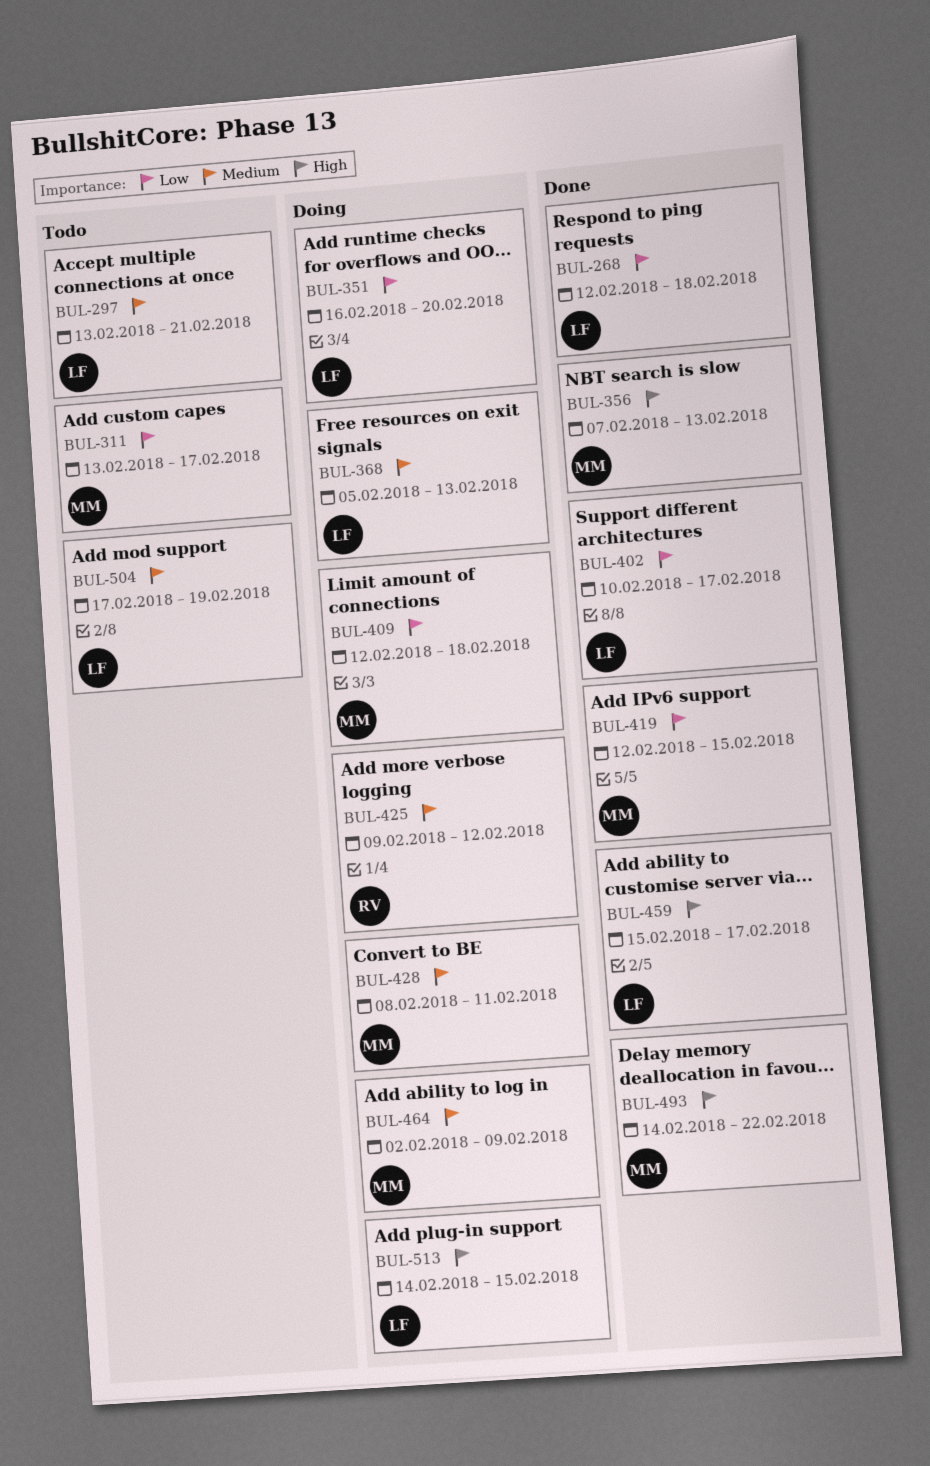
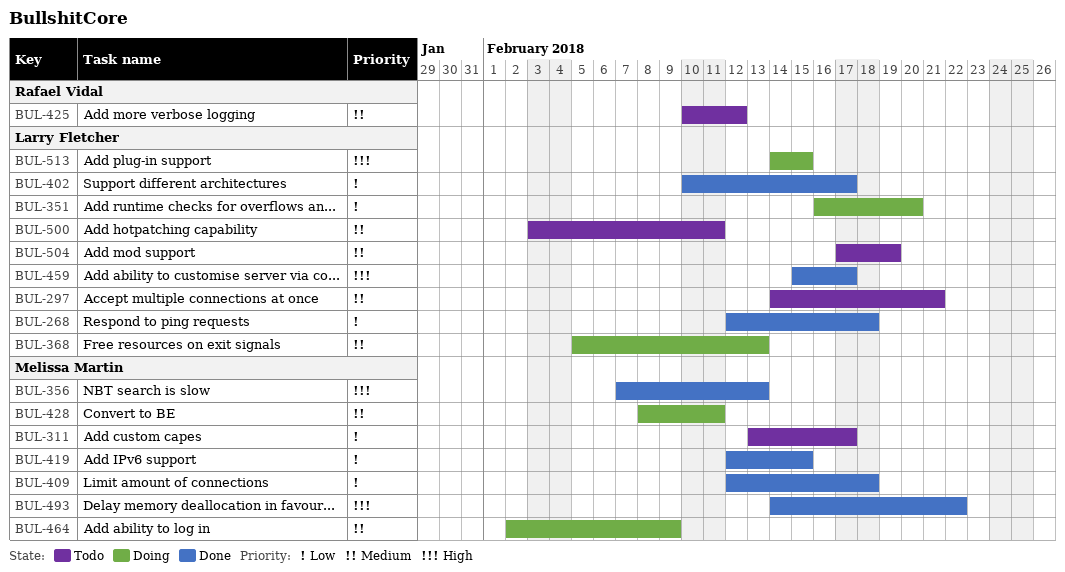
BUL-297, start: Feb 13 -> Feb 14
BUL-409, status: Doing -> Done
BUL-425, status: Doing -> Todo
BUL-425, start: Feb 9 -> Feb 10
BUL-500: none -> present

